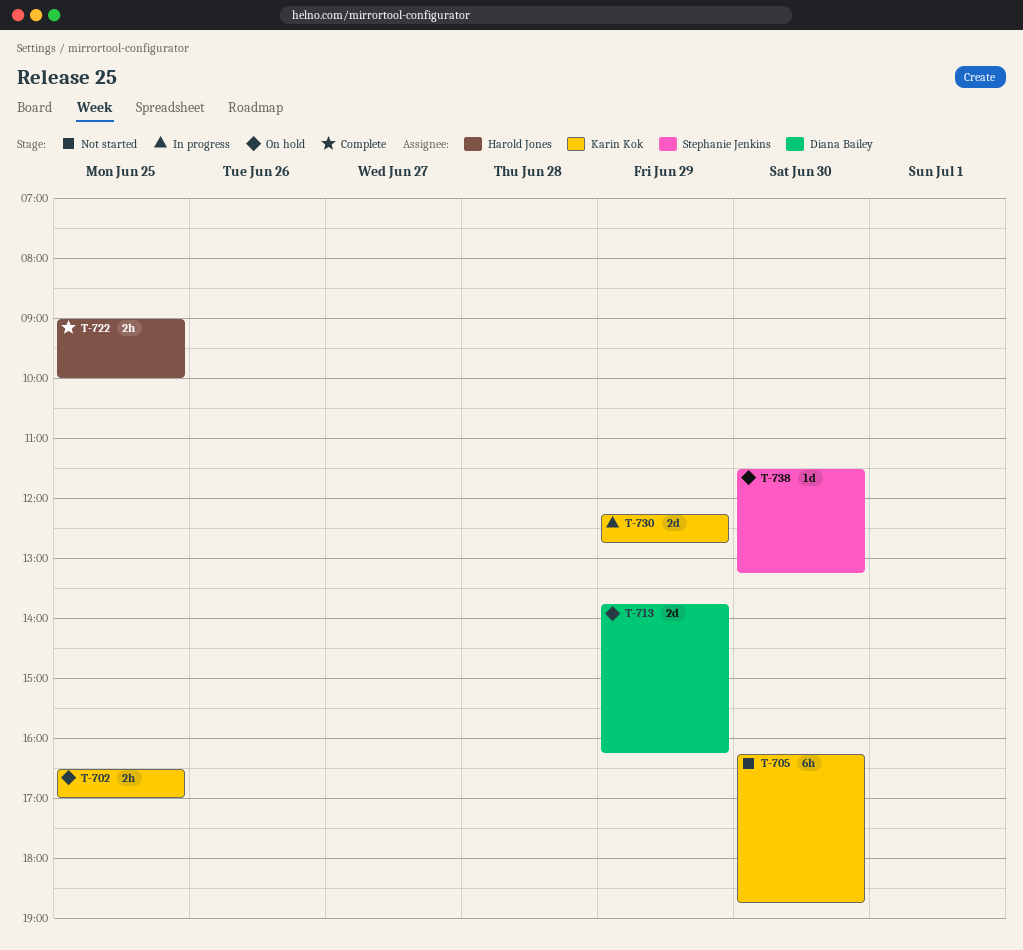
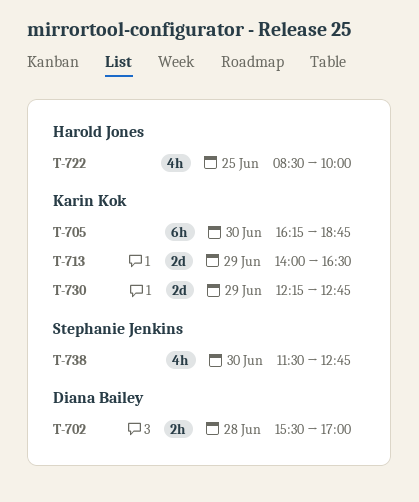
T-702, owner: Karin Kok -> Diana Bailey
T-702, day: Jun 25 -> Jun 28
T-702, begins: 16:30 -> 15:30
T-713, owner: Diana Bailey -> Karin Kok
T-713, begins: 13:45 -> 14:00
T-713, ends: 16:15 -> 16:30
T-722, estimate: 2h -> 4h
T-722, begins: 09:00 -> 08:30
T-738, estimate: 1d -> 4h
T-738, ends: 13:15 -> 12:45

